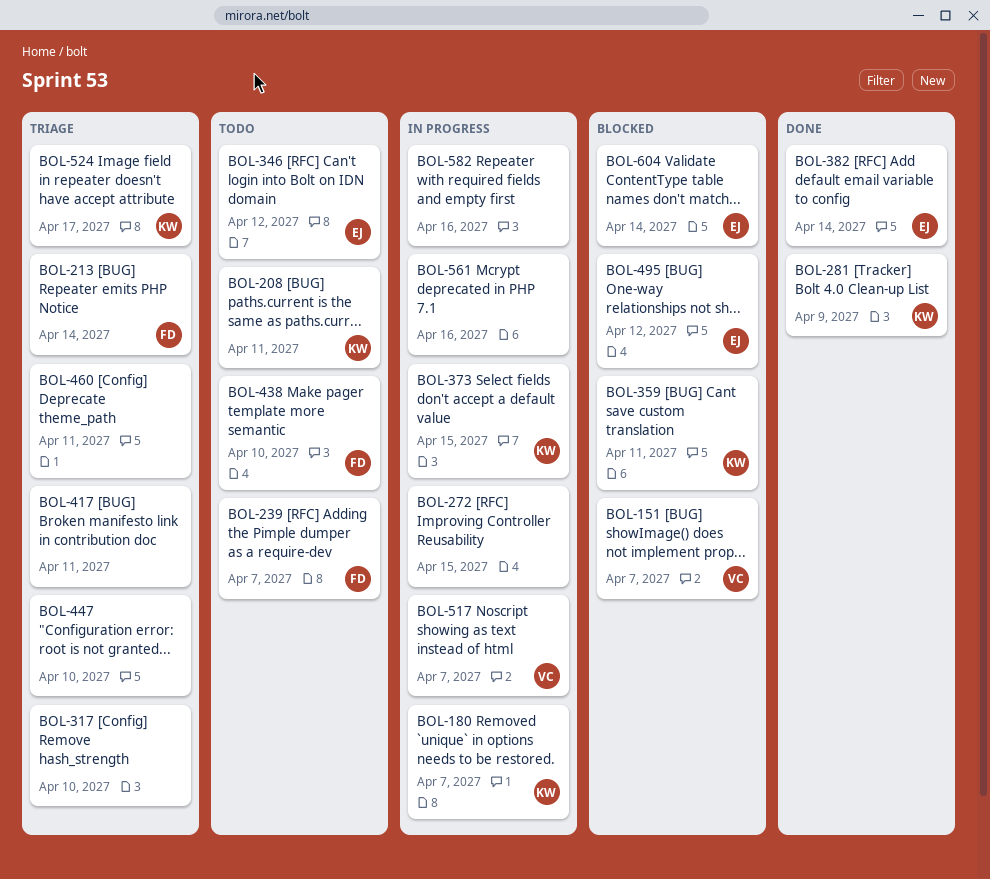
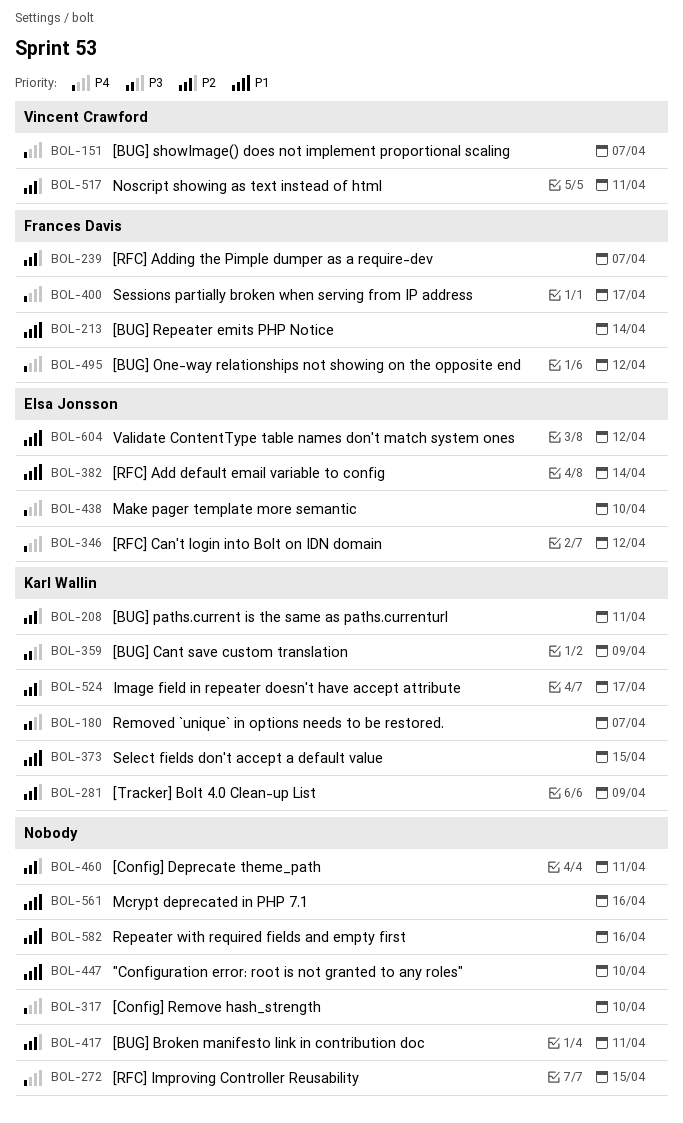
BOL-359, due: Apr 11 -> Apr 9
BOL-400: none -> present
BOL-438, owner: Frances Davis -> Elsa Jonsson
BOL-495, owner: Elsa Jonsson -> Frances Davis
BOL-517, due: Apr 7 -> Apr 11
BOL-604, due: Apr 14 -> Apr 12

